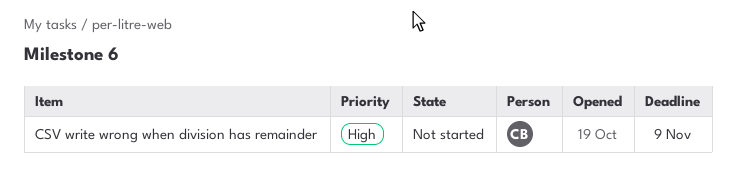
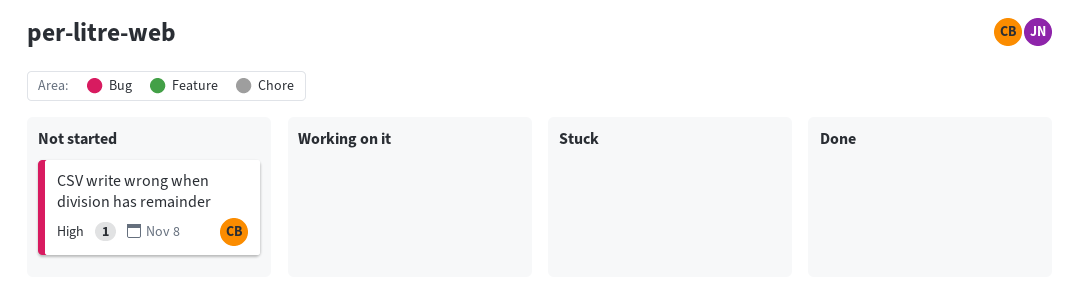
CSV write wrong when division has remainder, due: Nov 9 -> Nov 8

